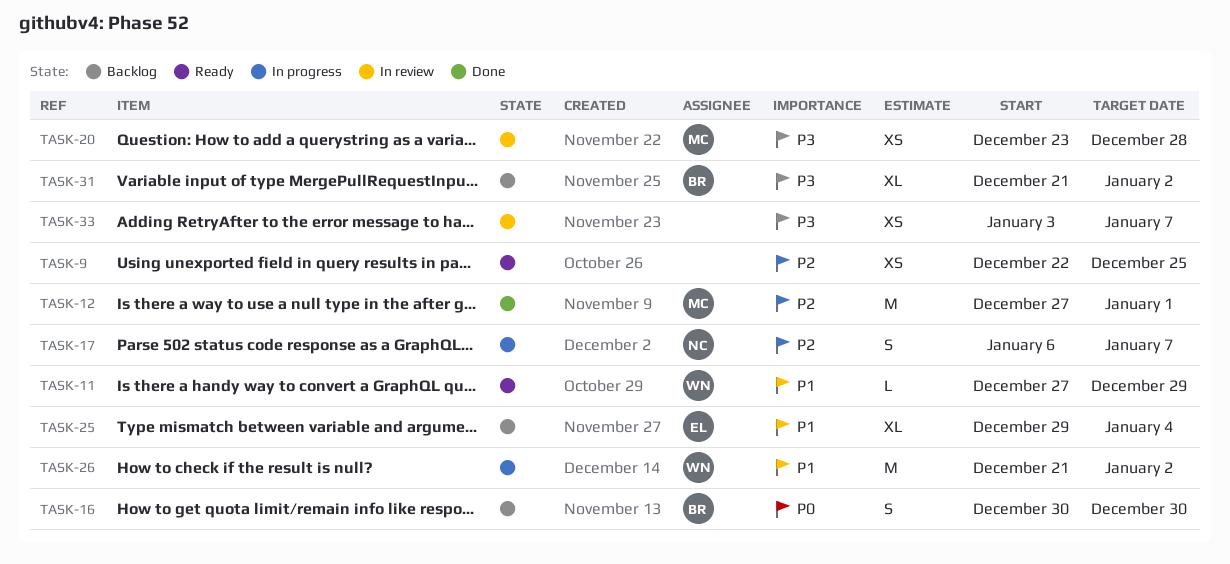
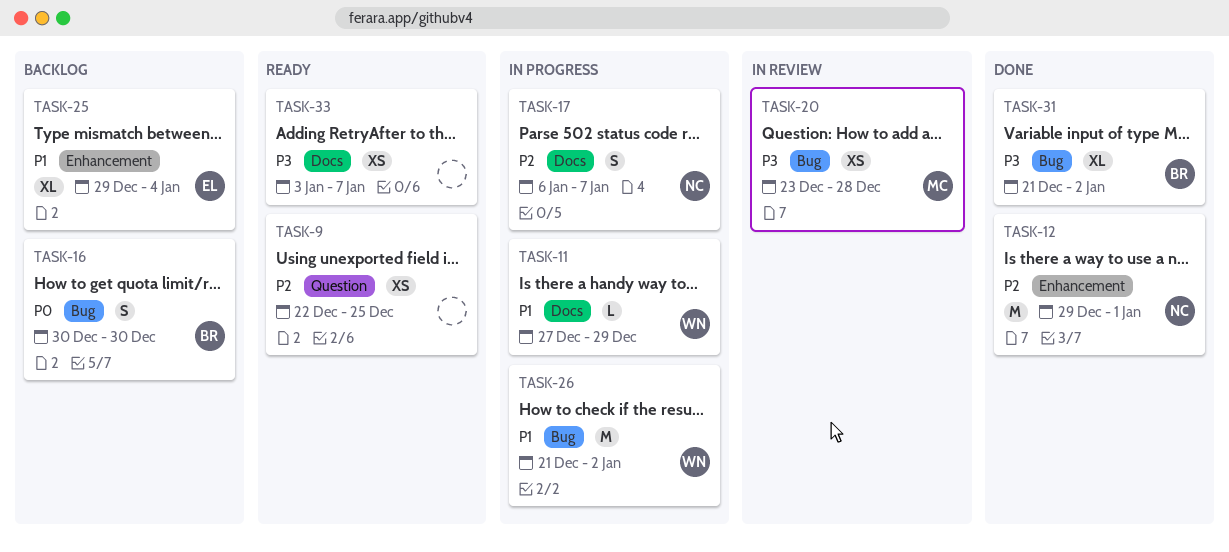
TASK-11, status: Ready -> In progress
TASK-12, owner: MC -> NC
TASK-12, start: Dec 27 -> Dec 29
TASK-31, status: Backlog -> Done
TASK-33, status: In review -> Ready

